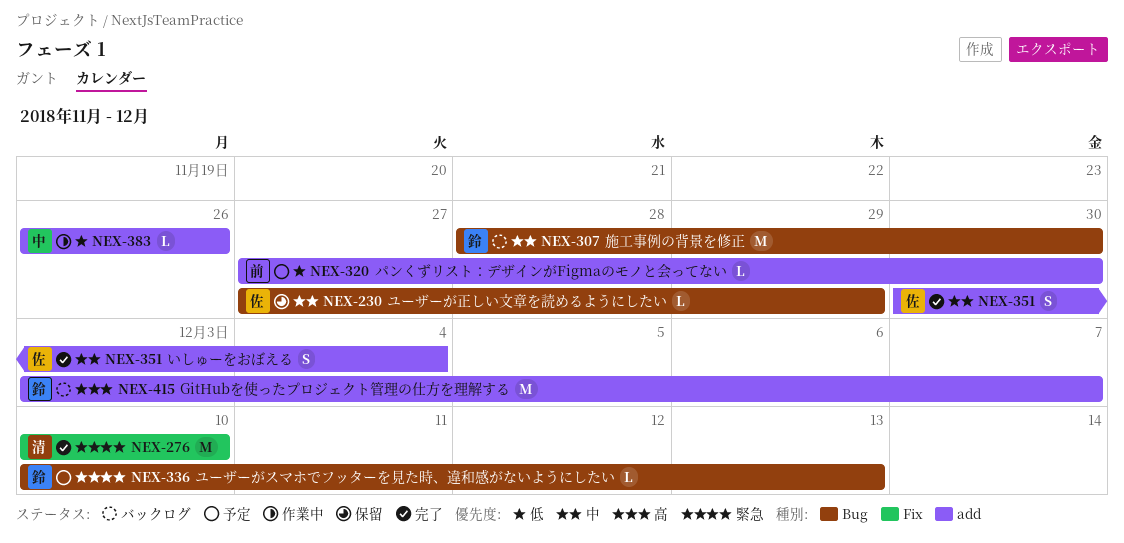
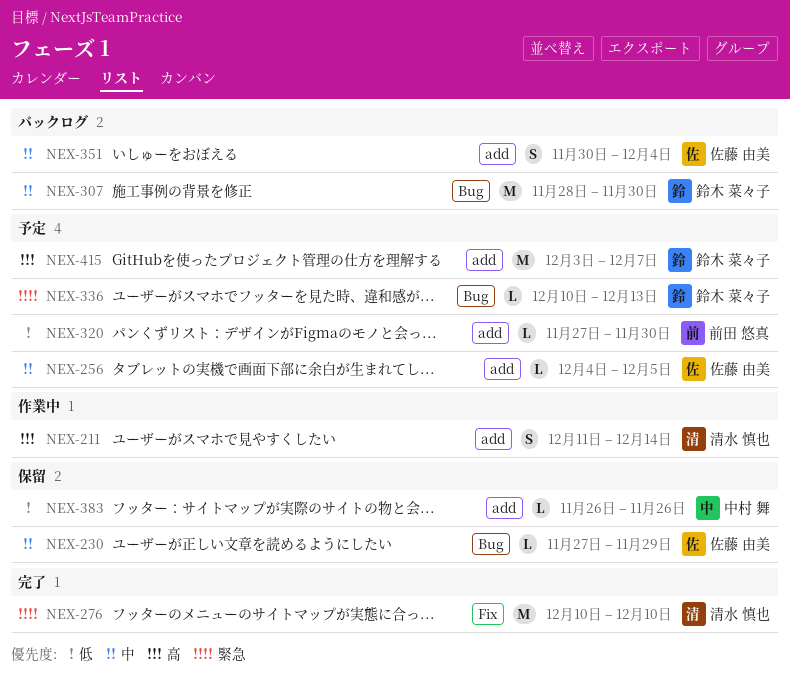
NEX-211: none -> present
NEX-256: none -> present
NEX-351, status: 完了 -> バックログ
NEX-383, status: 作業中 -> 保留
NEX-415, status: バックログ -> 予定

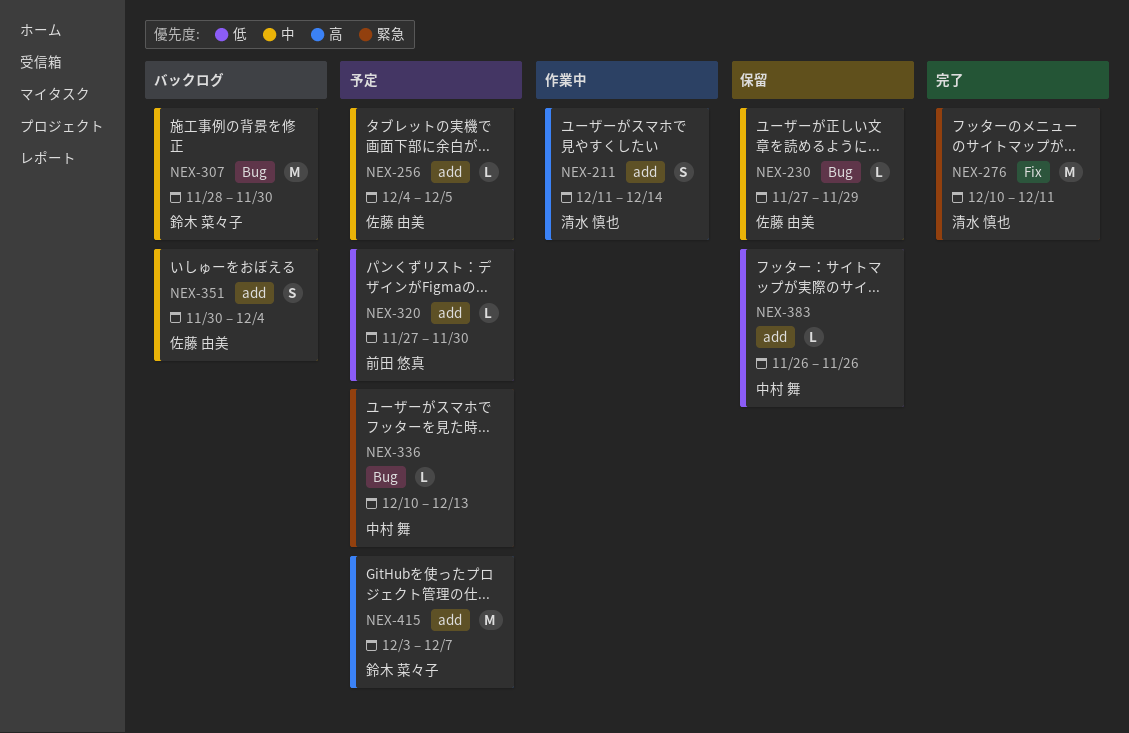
NEX-276, due: Dec 10 -> Dec 11
NEX-336, owner: 鈴木 菜々子 -> 中村 舞

